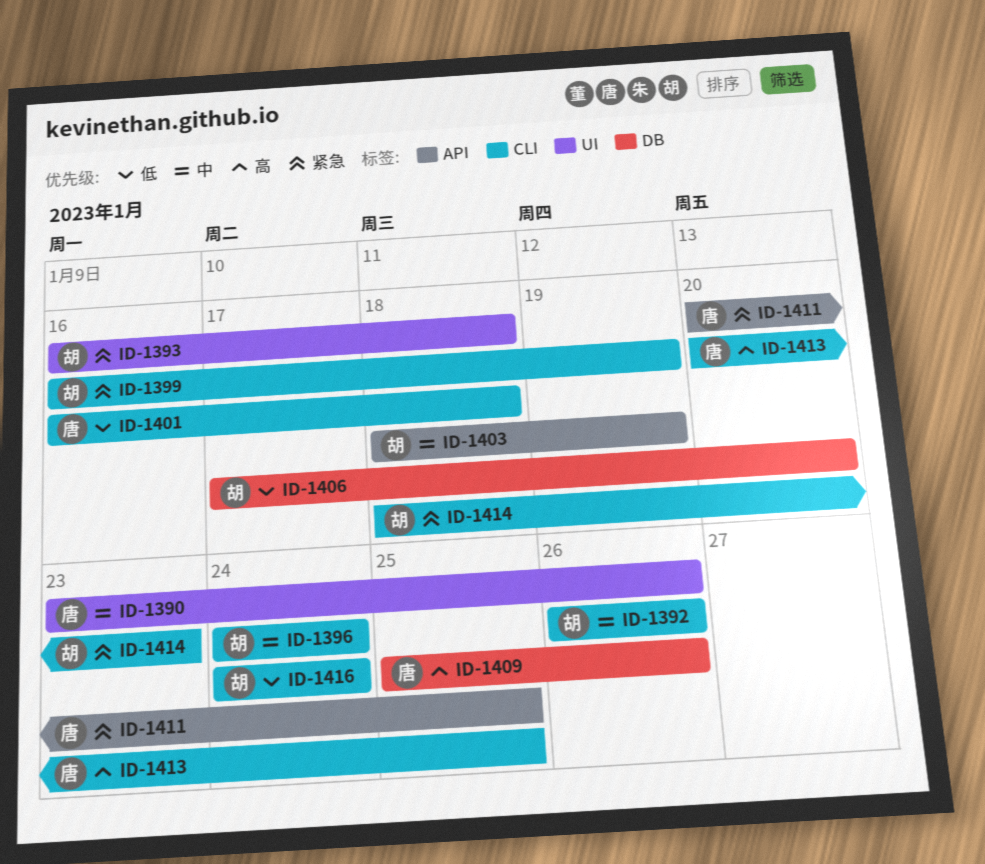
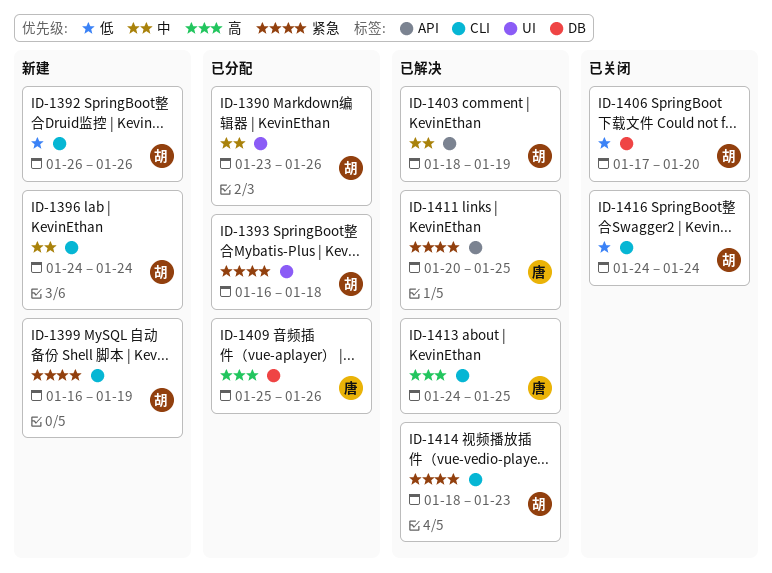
ID-1390, owner: 唐 -> 胡
ID-1392, priority: 中 -> 低
ID-1401: present -> none
ID-1413, start: Jan 20 -> Jan 24

